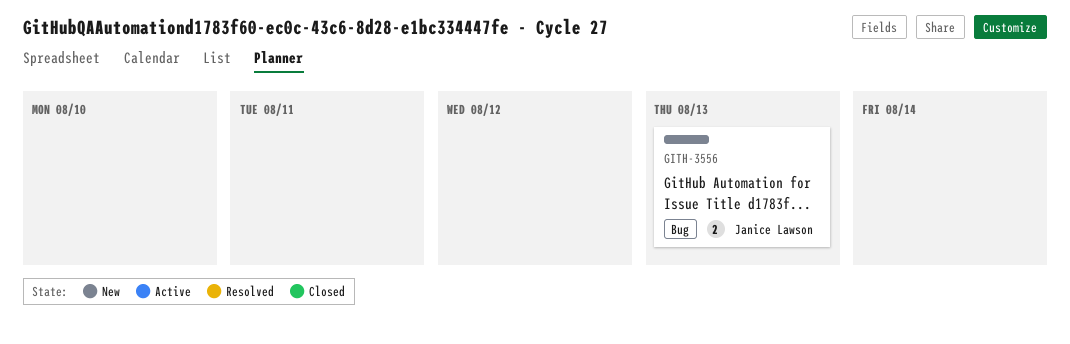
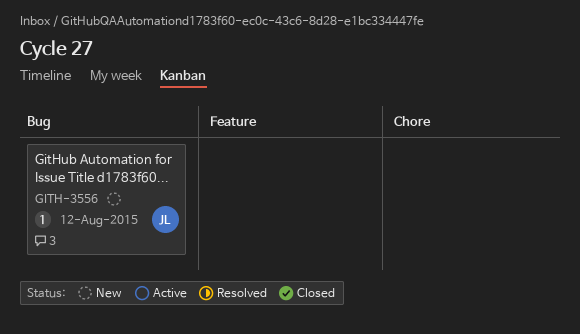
GITH-3556, estimate: 2 -> 1
GITH-3556, due: Aug 13 -> Aug 12

